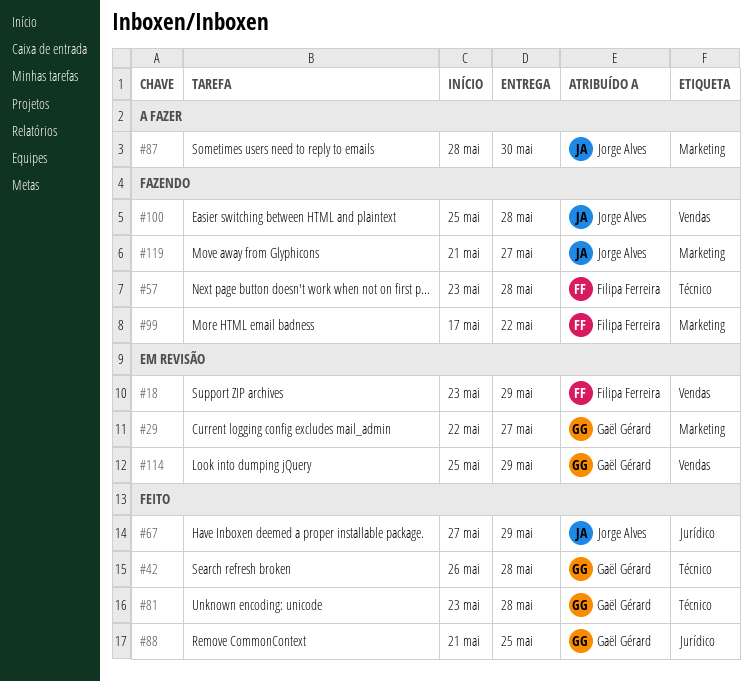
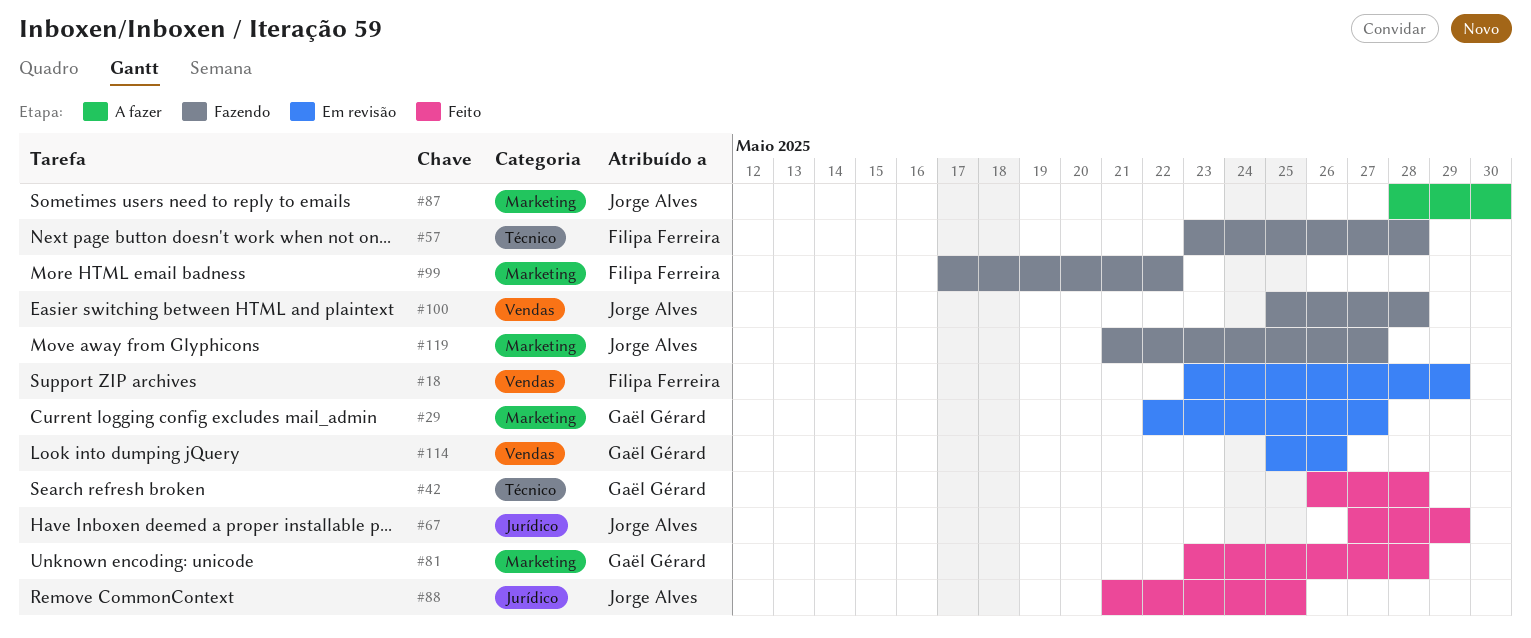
#81, label: Técnico -> Marketing
#88, owner: Gaël Gérard -> Jorge Alves
#114, due: May 29 -> May 26

